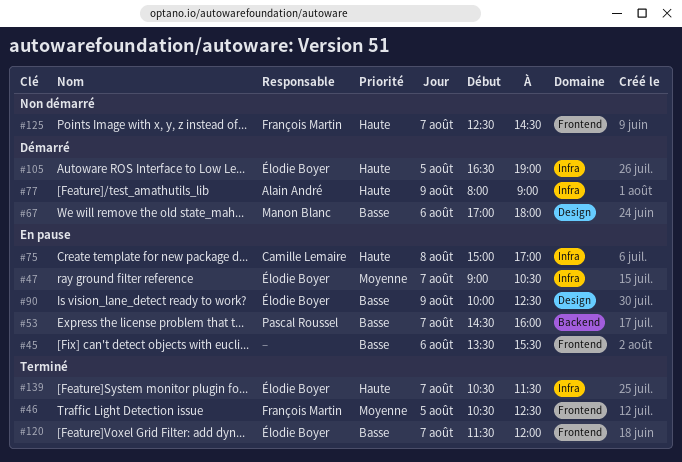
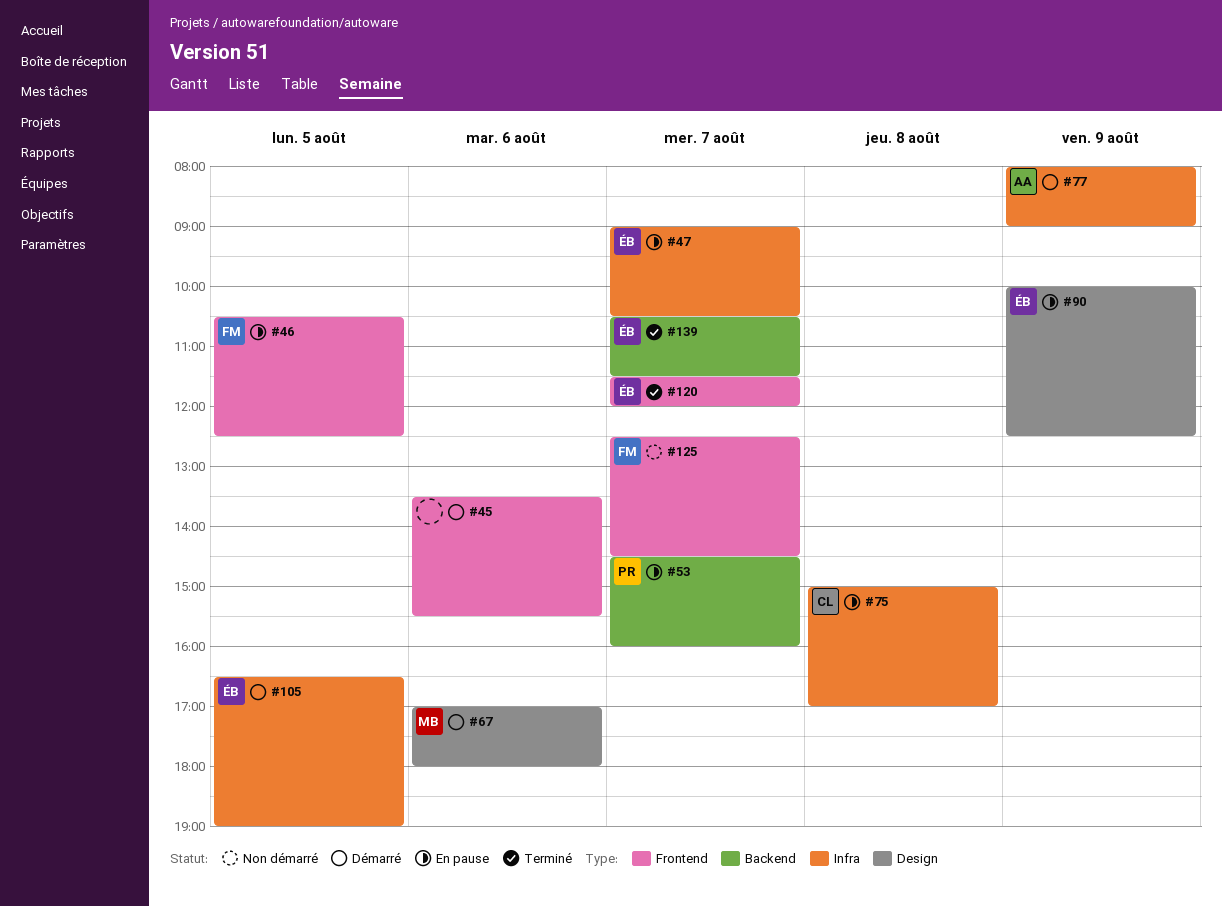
#45, status: En pause -> Démarré
#46, status: Terminé -> En pause
#139, label: Infra -> Backend

